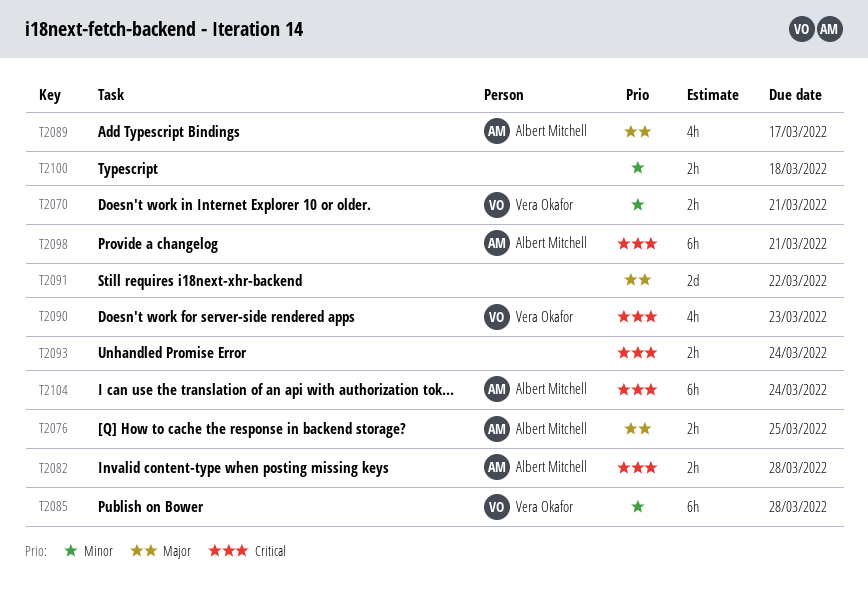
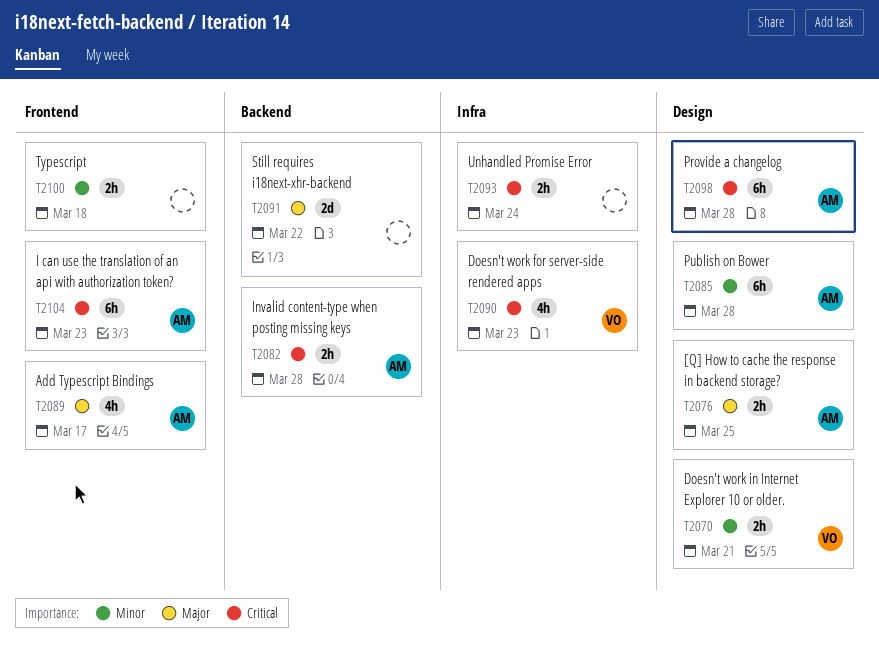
T2085, owner: Vera Okafor -> Albert Mitchell
T2098, due: Mar 21 -> Mar 28
T2104, due: Mar 24 -> Mar 23

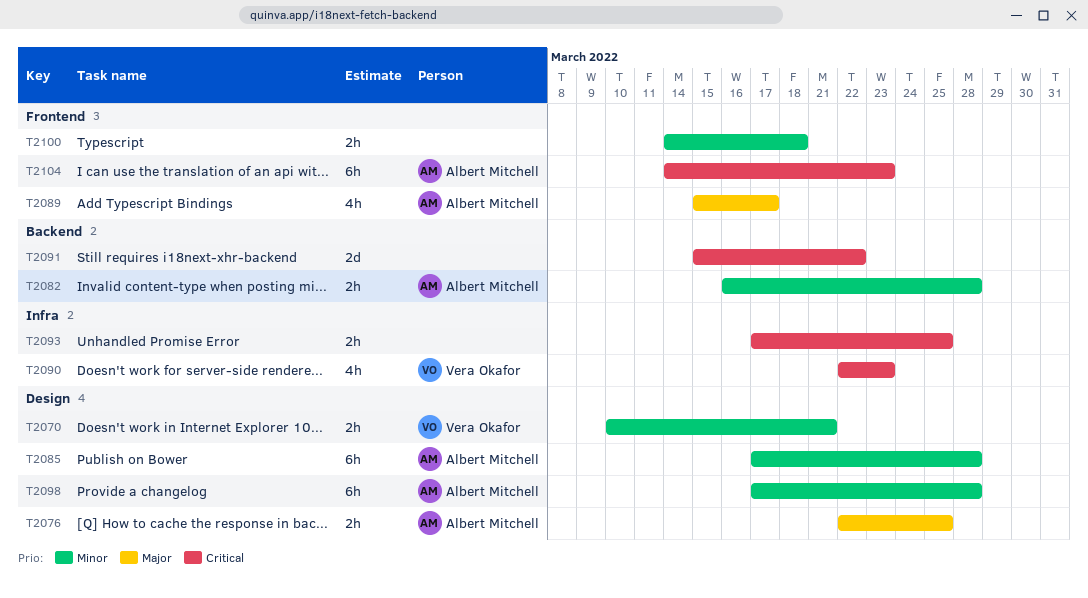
T2082, priority: Critical -> Minor
T2091, priority: Major -> Critical
T2093, due: Mar 24 -> Mar 25
T2098, priority: Critical -> Minor

